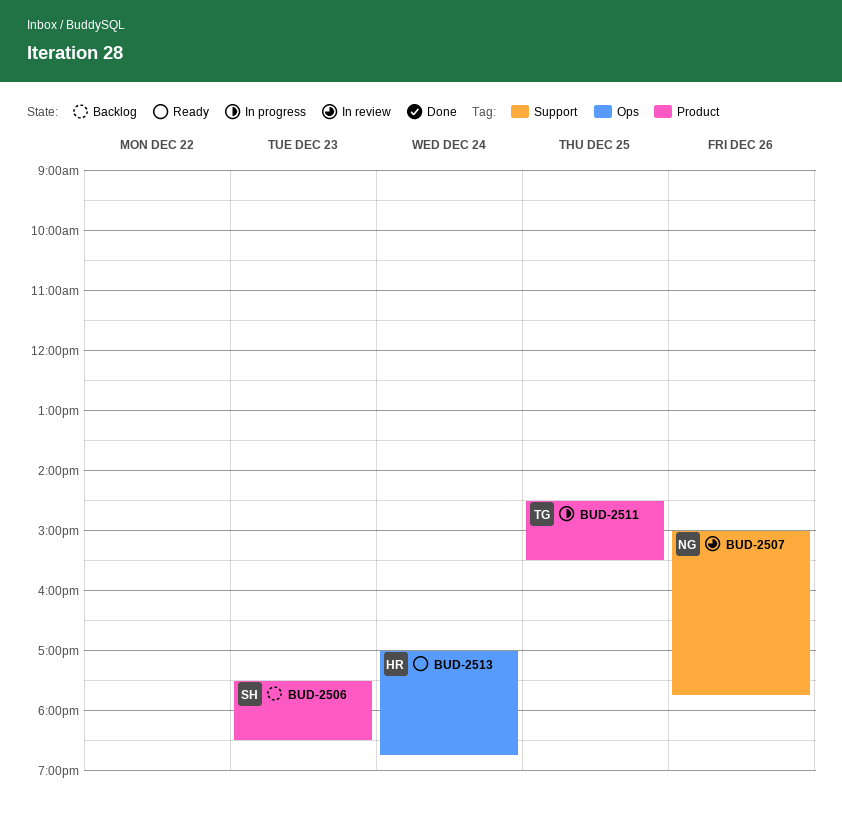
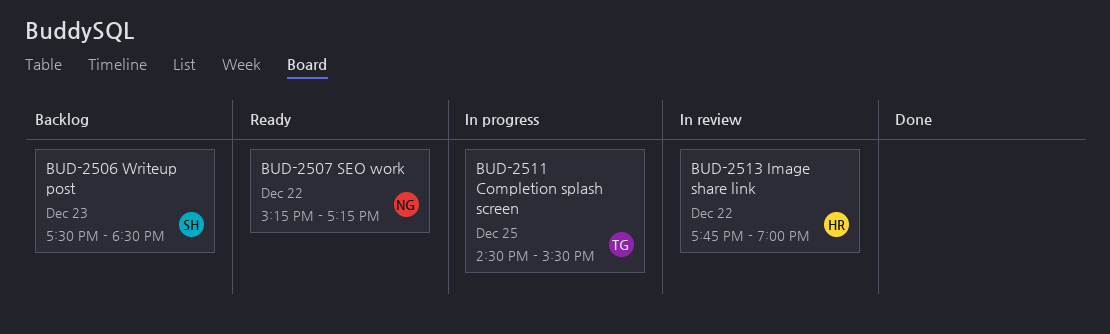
BUD-2507, status: In review -> Ready
BUD-2507, day: Dec 26 -> Dec 22
BUD-2507, begins: 15:00 -> 15:15
BUD-2507, ends: 17:45 -> 17:15
BUD-2513, status: Ready -> In review
BUD-2513, day: Dec 24 -> Dec 22
BUD-2513, begins: 17:00 -> 17:45
BUD-2513, ends: 18:45 -> 19:00

